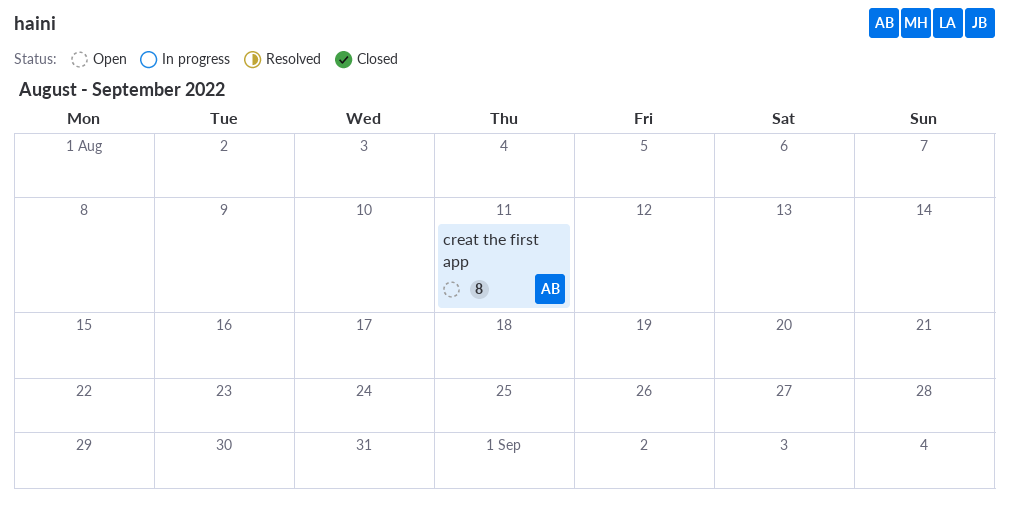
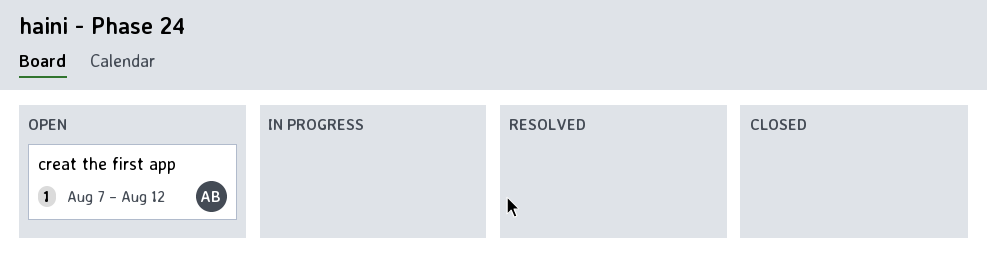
creat the first app, estimate: 8 -> 1
creat the first app, due: Aug 11 -> Aug 12

